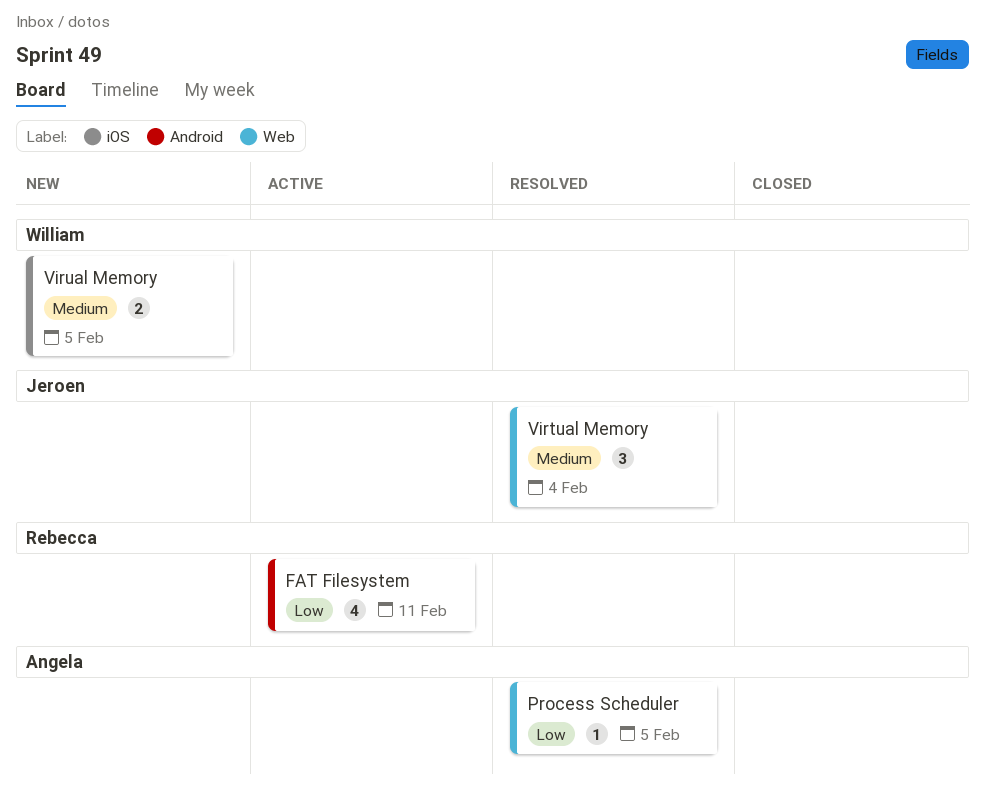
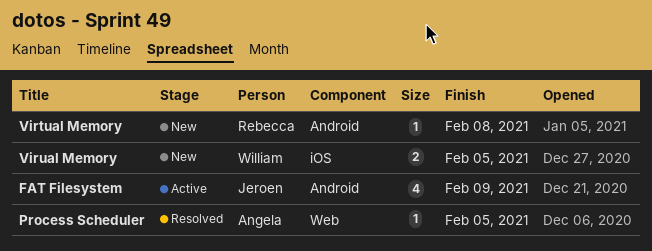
FAT Filesystem, owner: Rebecca -> Jeroen
FAT Filesystem, due: Feb 11 -> Feb 9
Virtual Memory, status: Resolved -> New
Virtual Memory, owner: Jeroen -> Rebecca
Virtual Memory, label: Web -> Android
Virtual Memory, estimate: 3 -> 1
Virtual Memory, due: Feb 4 -> Feb 8

